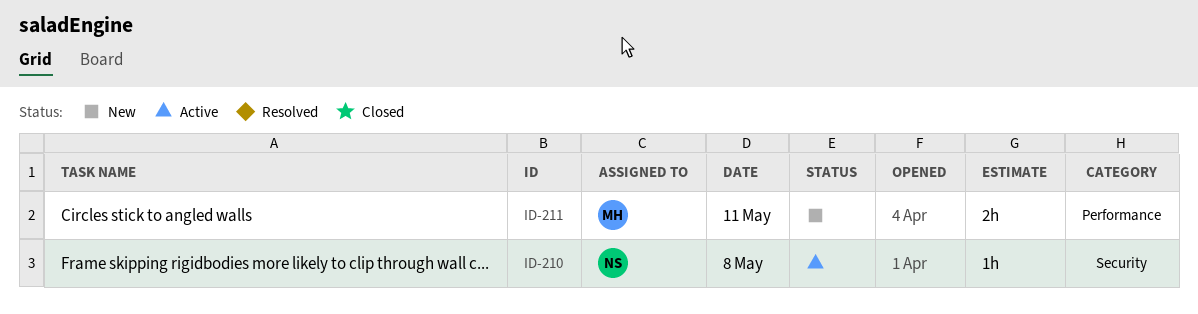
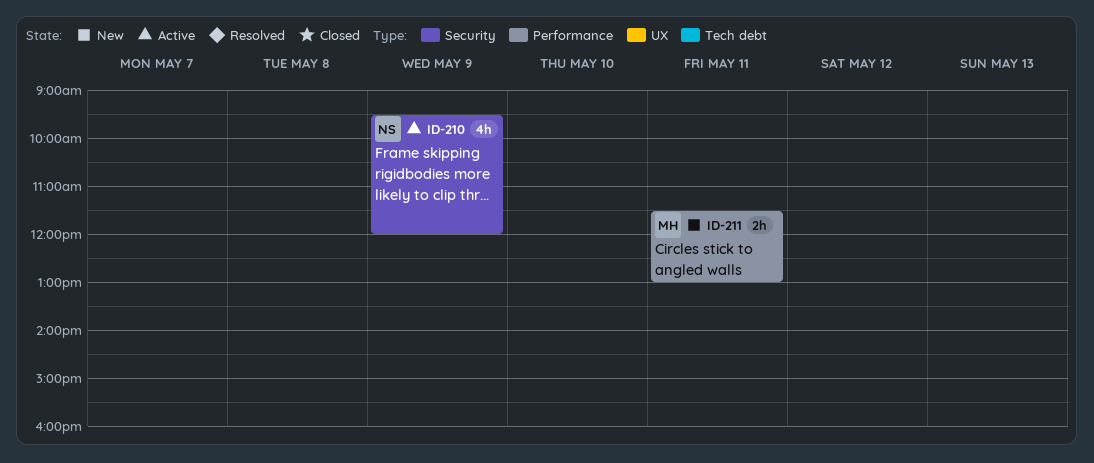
ID-210, estimate: 1h -> 4h
ID-210, day: May 8 -> May 9

